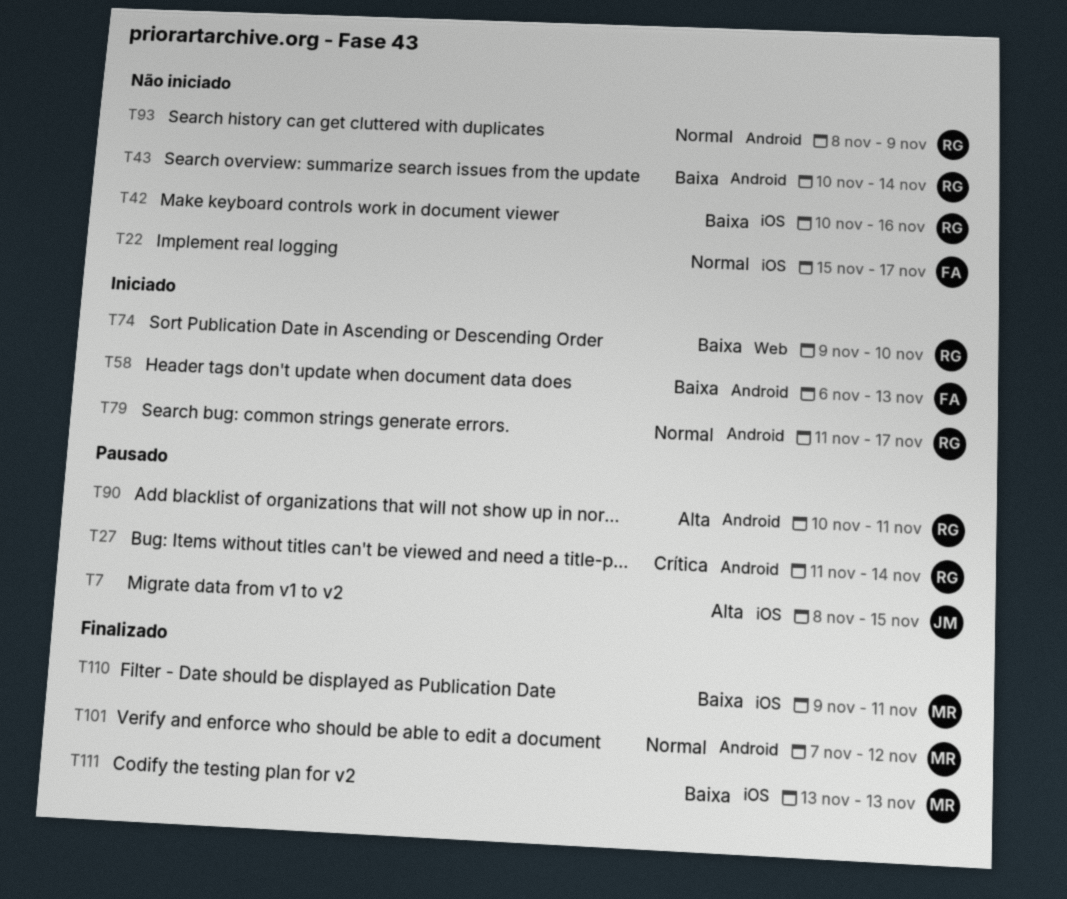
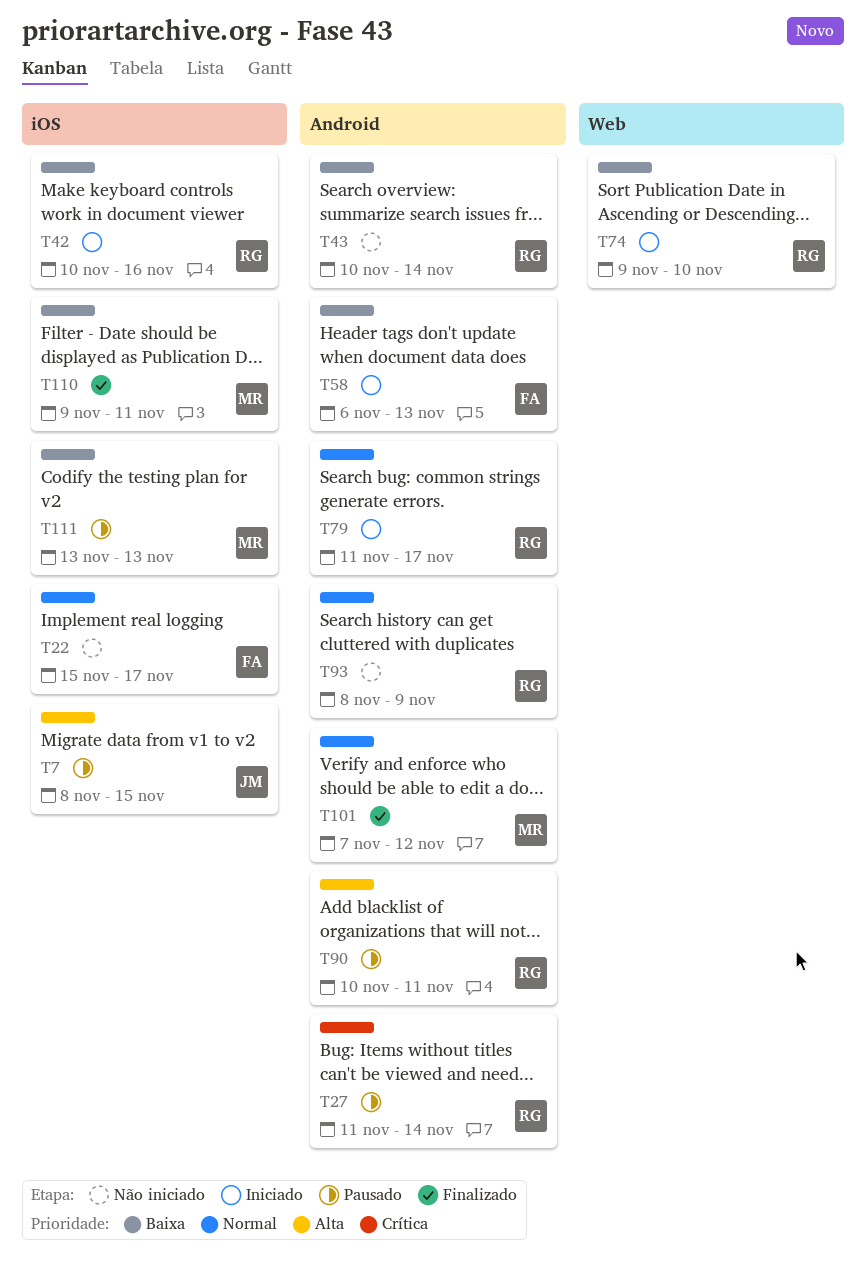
T42, status: Não iniciado -> Iniciado
T111, status: Finalizado -> Pausado

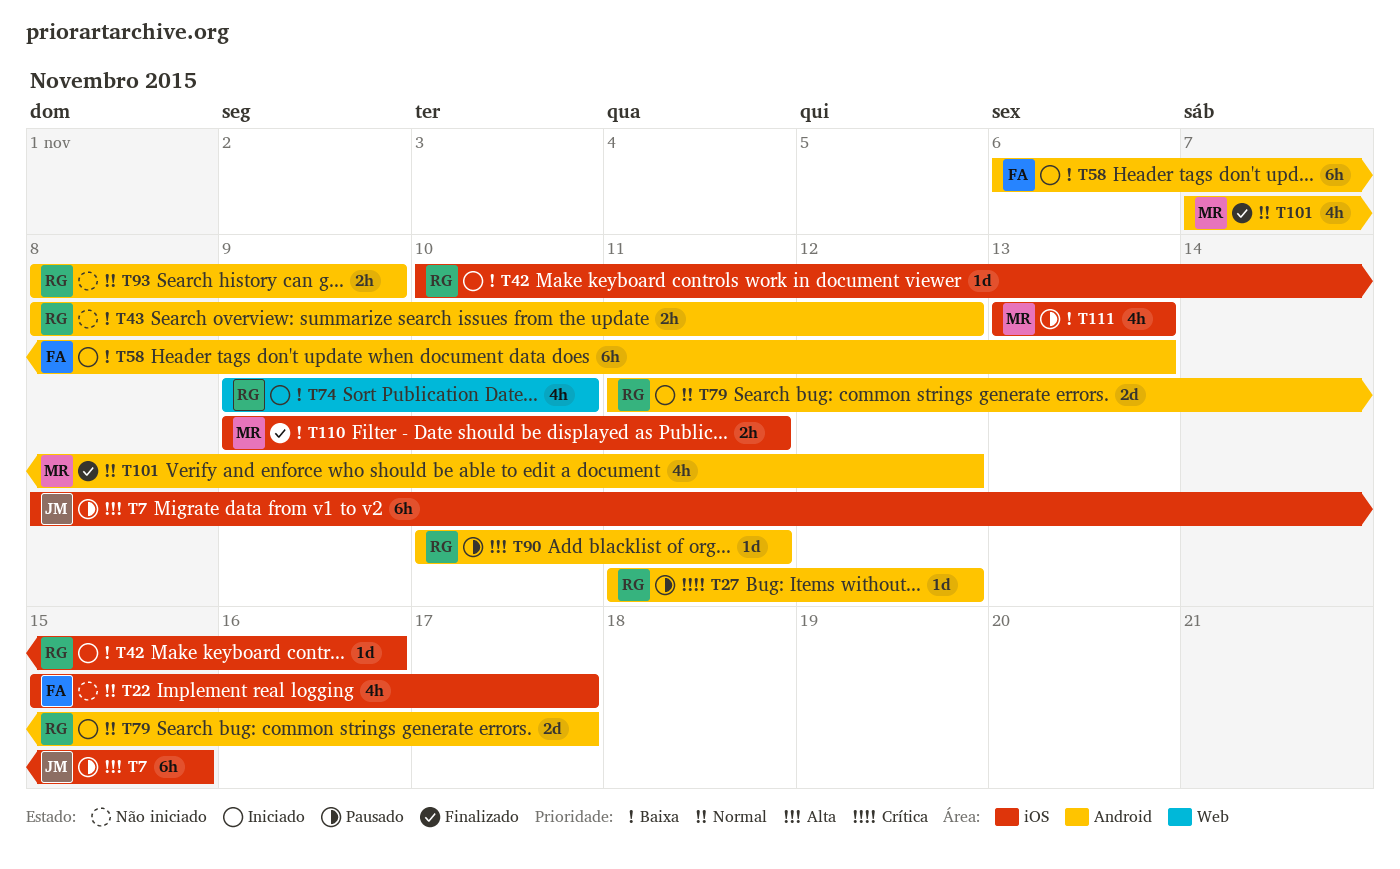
T27, due: Nov 14 -> Nov 12
T43, start: Nov 10 -> Nov 8
T43, due: Nov 14 -> Nov 12

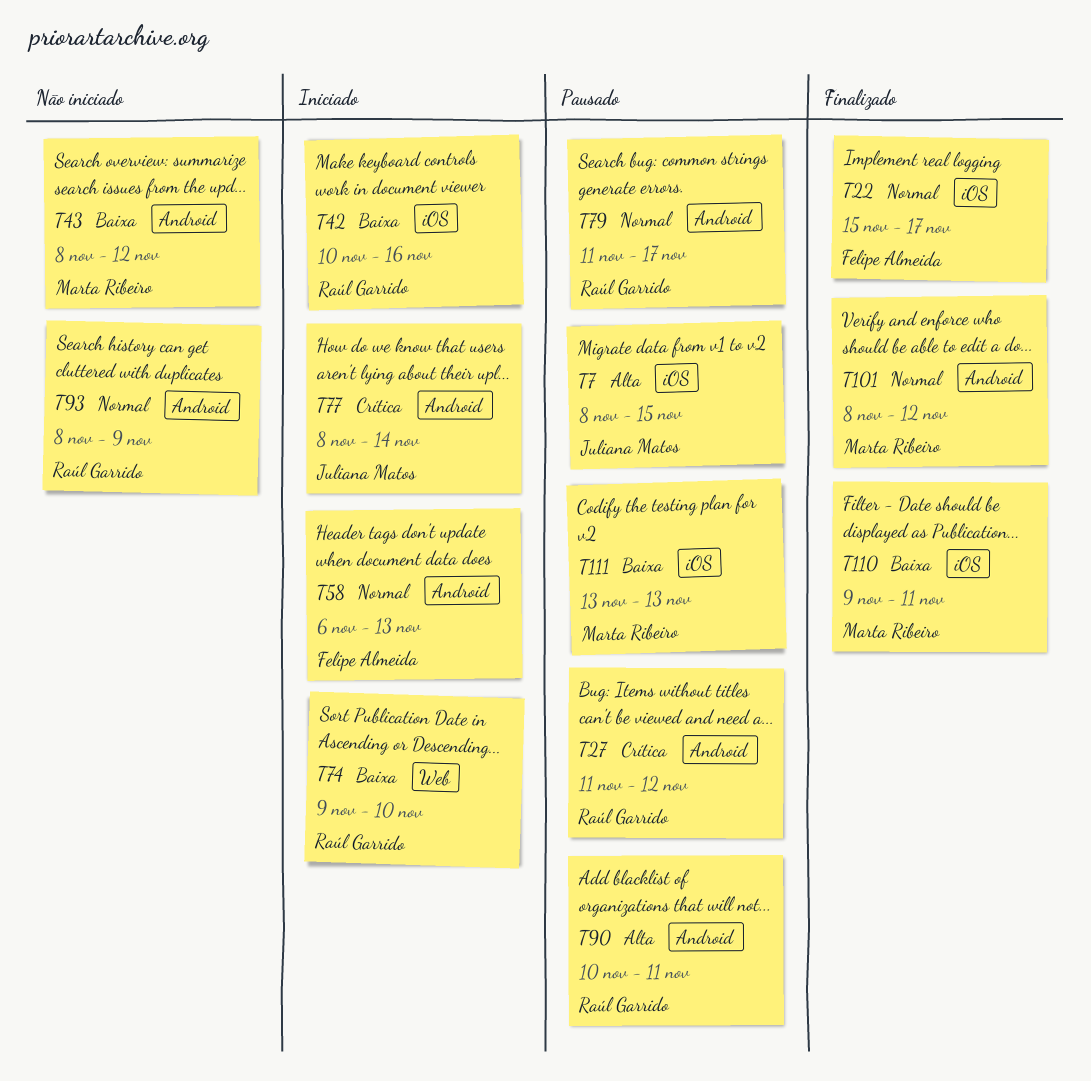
T22, status: Não iniciado -> Finalizado
T43, owner: Raúl Garrido -> Marta Ribeiro
T58, priority: Baixa -> Normal
T77: none -> present
T79, status: Iniciado -> Pausado
T101, start: Nov 7 -> Nov 8

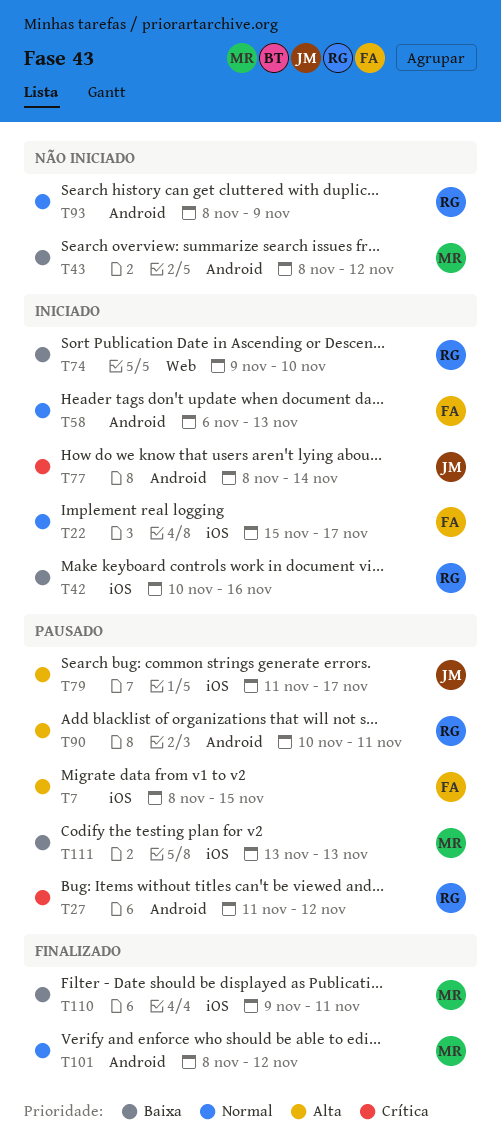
T7, owner: Juliana Matos -> Felipe Almeida
T22, status: Finalizado -> Iniciado
T79, owner: Raúl Garrido -> Juliana Matos
T79, priority: Normal -> Alta
T79, label: Android -> iOS

